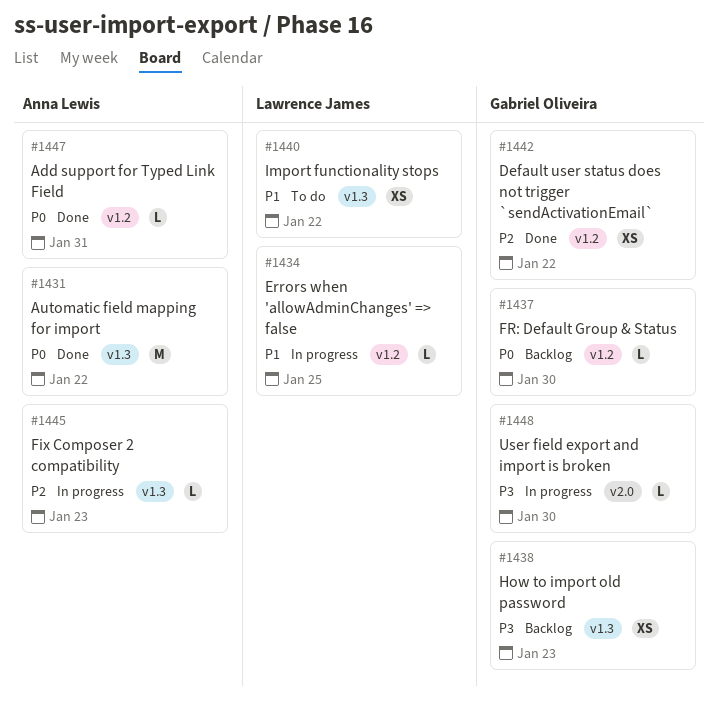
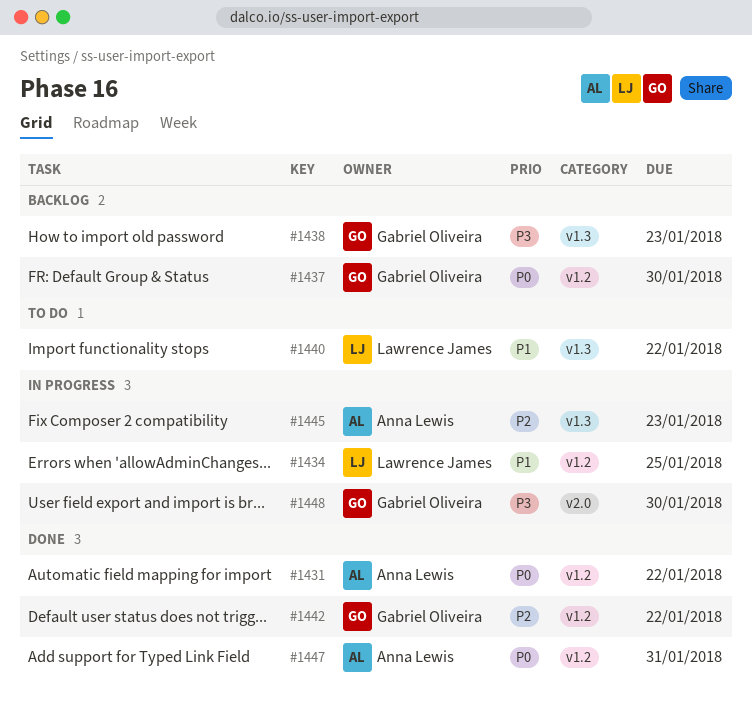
#1431, label: v1.3 -> v1.2

